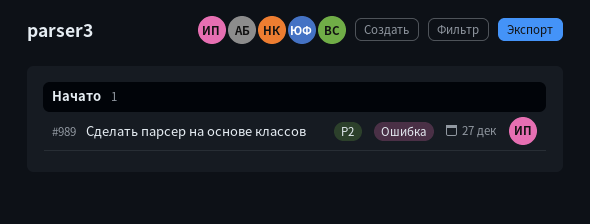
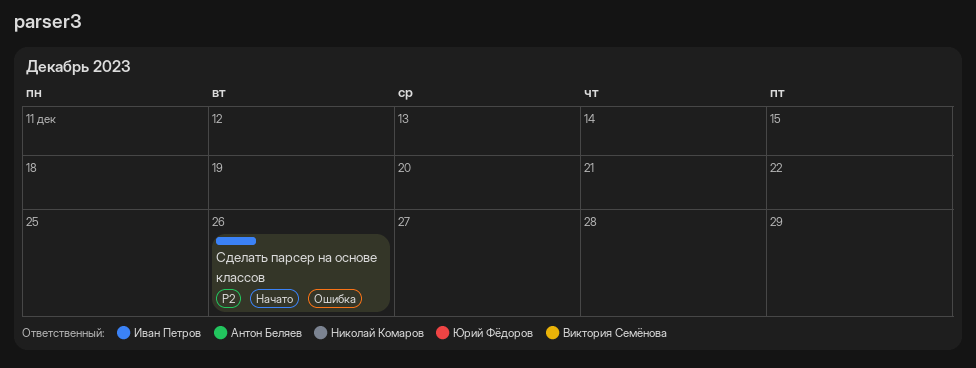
Сделать парсер на основе классов, due: Dec 27 -> Dec 26

